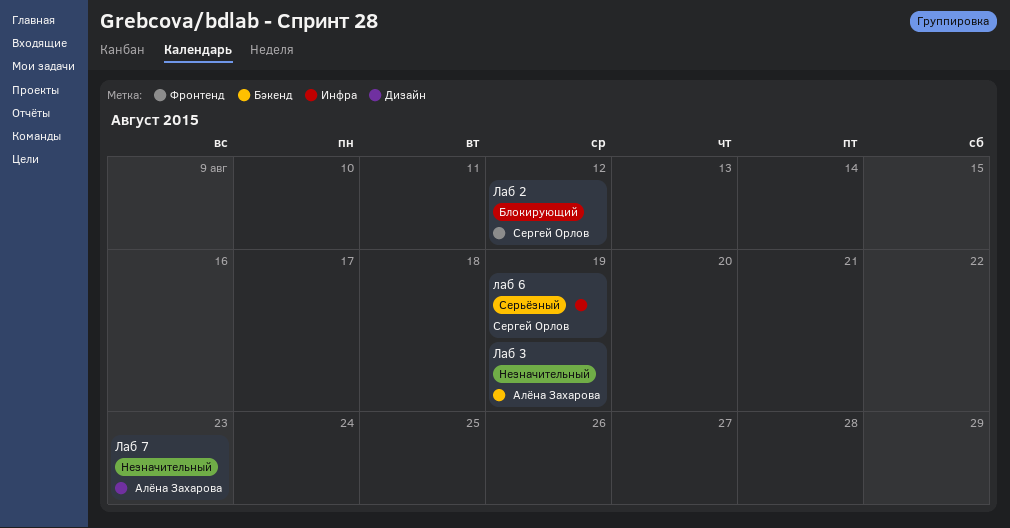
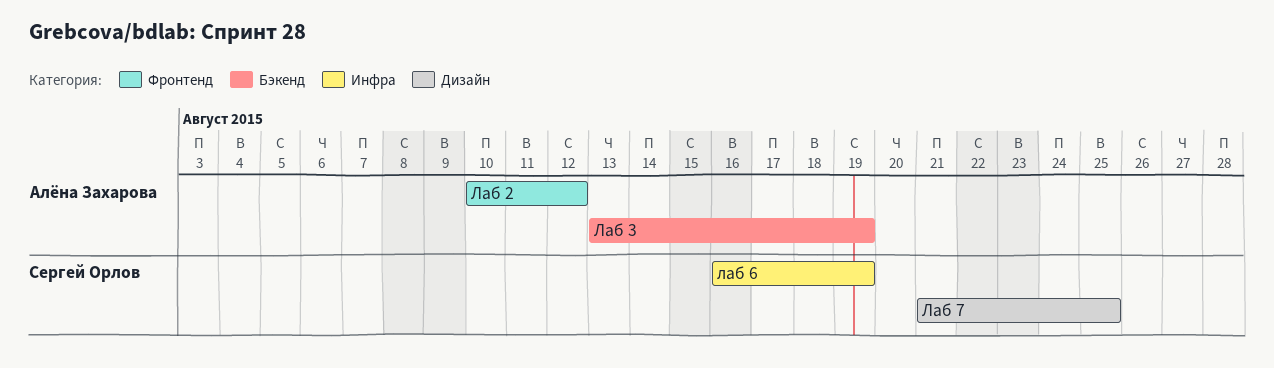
Лаб 2, owner: Сергей Орлов -> Алёна Захарова
Лаб 7, owner: Алёна Захарова -> Сергей Орлов
Лаб 7, due: Aug 23 -> Aug 25

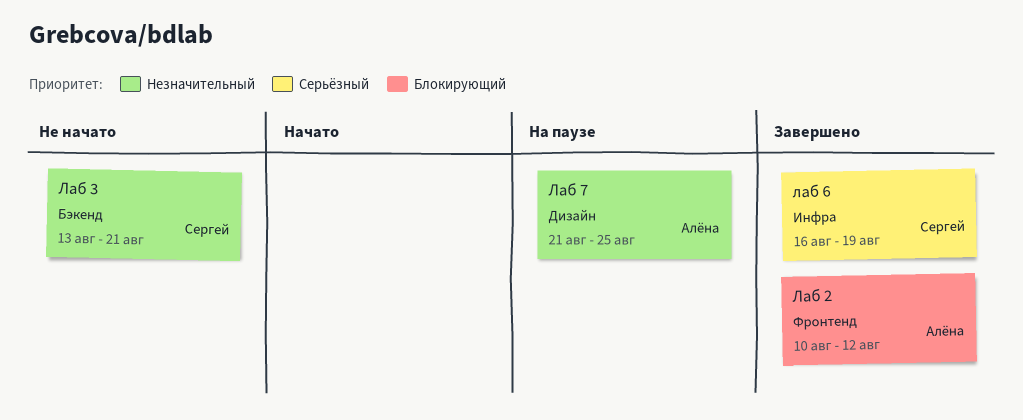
Лаб 3, owner: Алёна Захарова -> Сергей Орлов
Лаб 3, due: Aug 19 -> Aug 21
Лаб 7, owner: Сергей Орлов -> Алёна Захарова

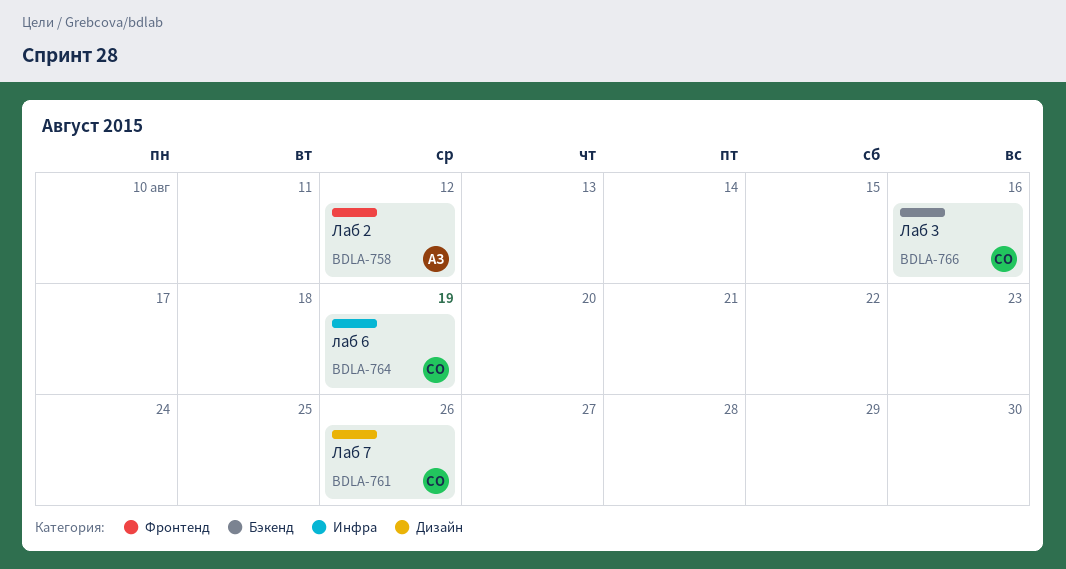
Лаб 3, due: Aug 21 -> Aug 16
Лаб 7, owner: Алёна -> Сергей
Лаб 7, due: Aug 25 -> Aug 26

